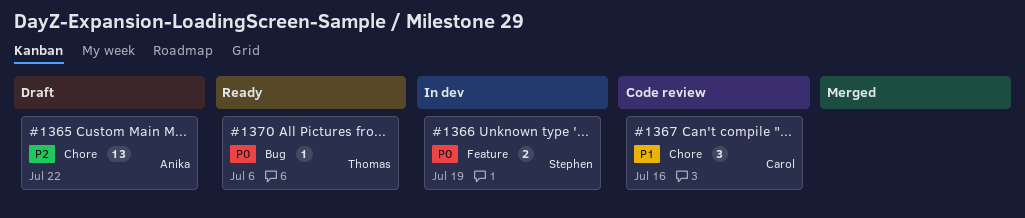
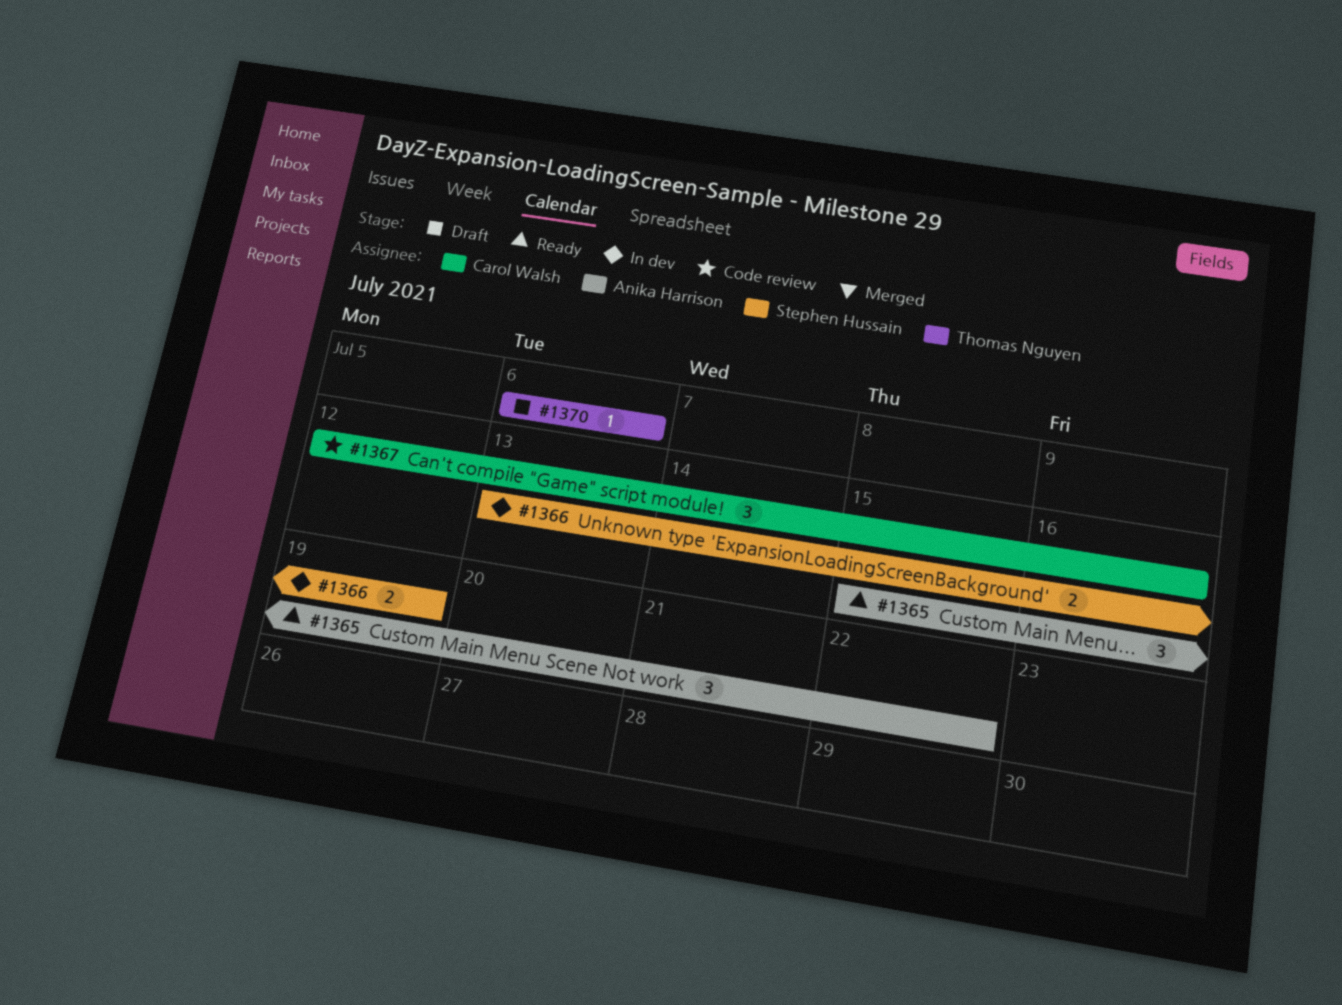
#1365, status: Draft -> Ready
#1365, estimate: 13 -> 3
#1370, status: Ready -> Draft

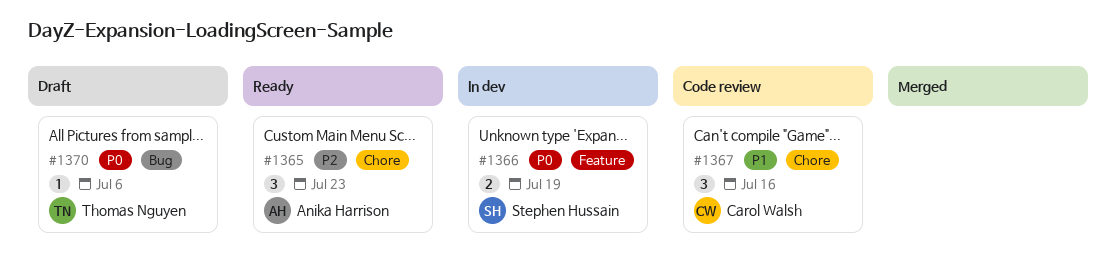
#1365, due: Jul 22 -> Jul 23

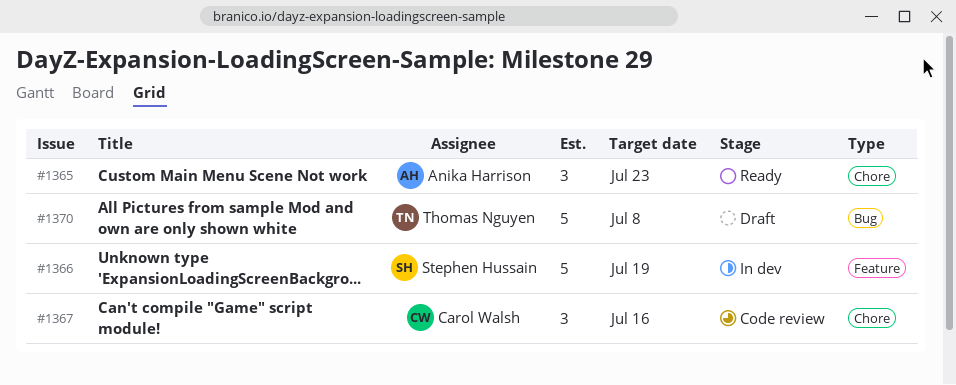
#1366, estimate: 2 -> 5
#1370, estimate: 1 -> 5
#1370, due: Jul 6 -> Jul 8

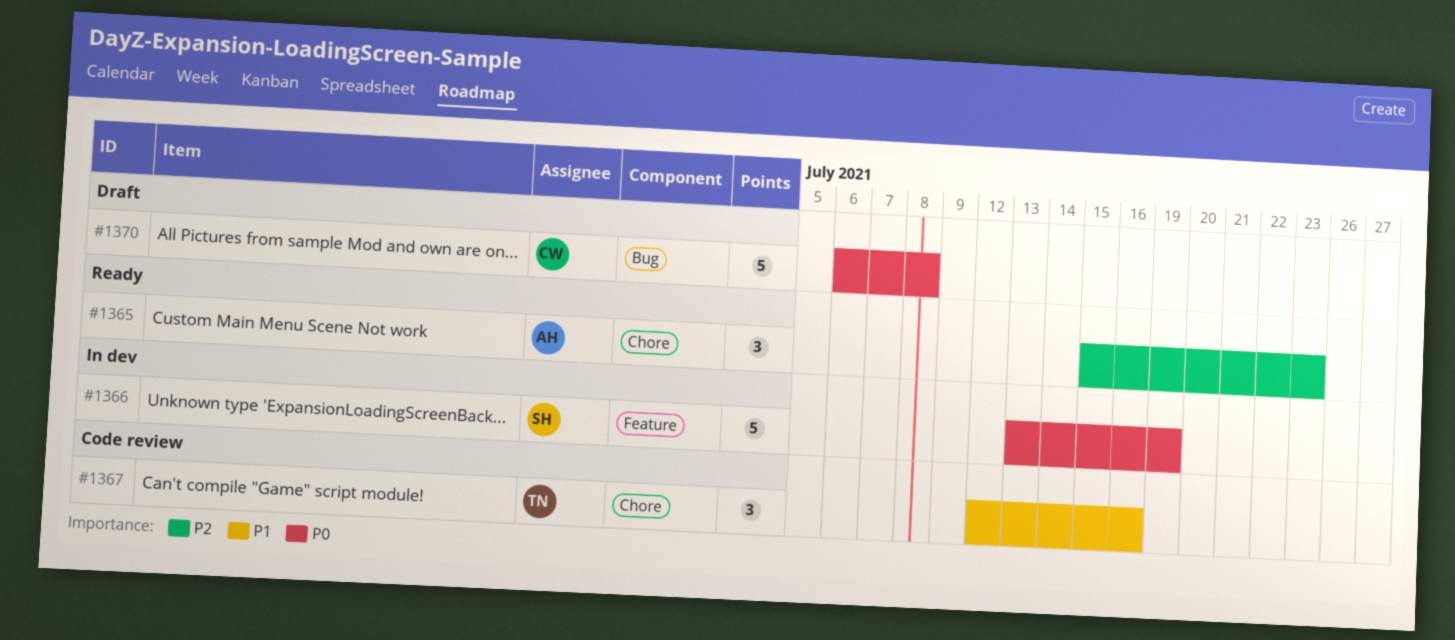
#1367, owner: Carol Walsh -> Thomas Nguyen
#1370, owner: Thomas Nguyen -> Carol Walsh

